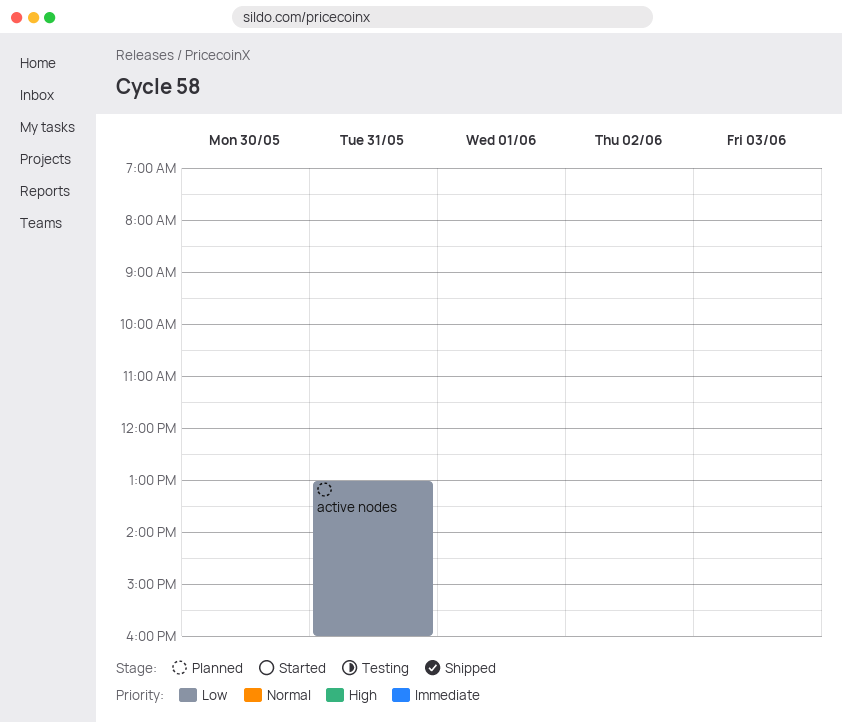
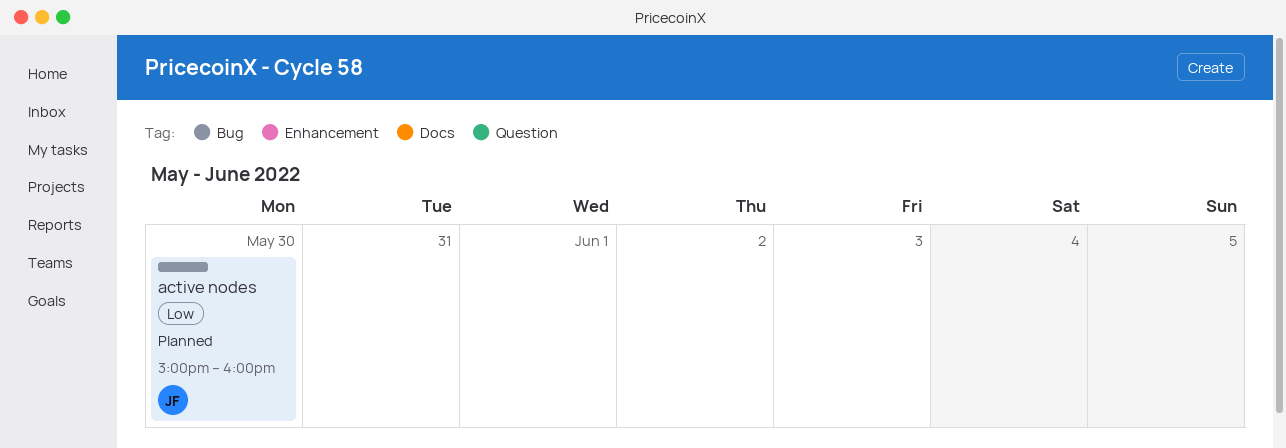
active nodes, day: May 31 -> May 30
active nodes, begins: 13:00 -> 15:00

